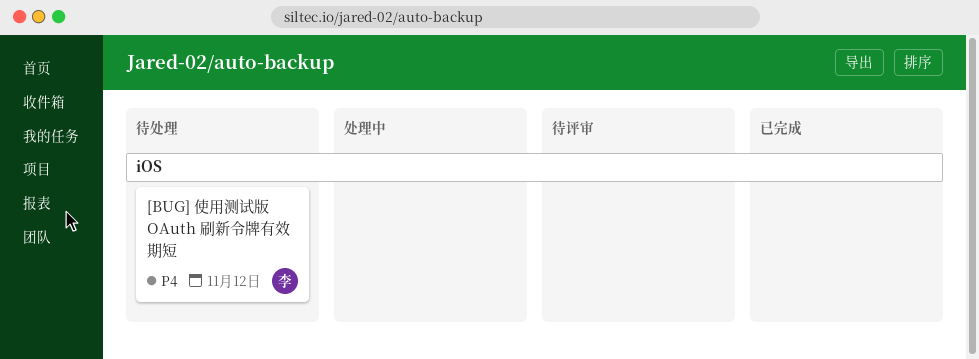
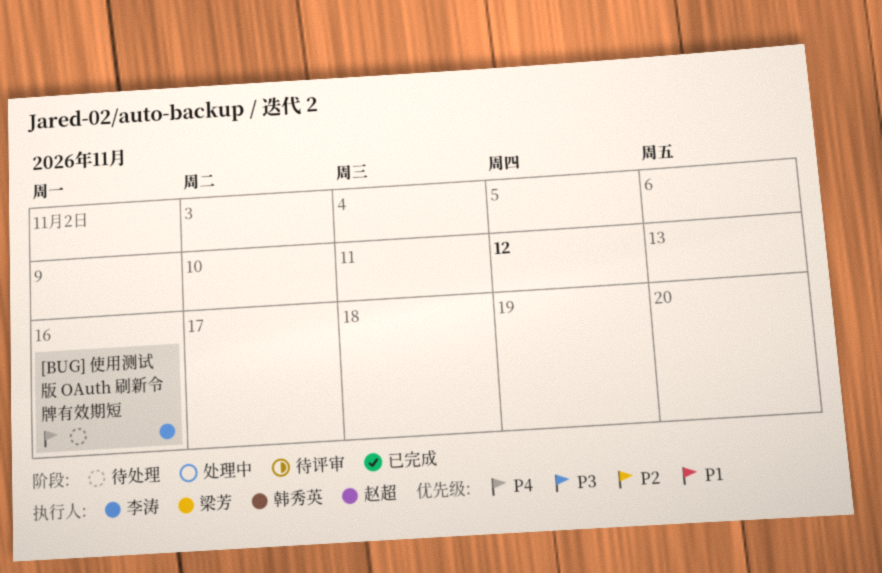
[BUG] 使用测试版 OAuth 刷新令牌有效期短, due: Nov 12 -> Nov 16

